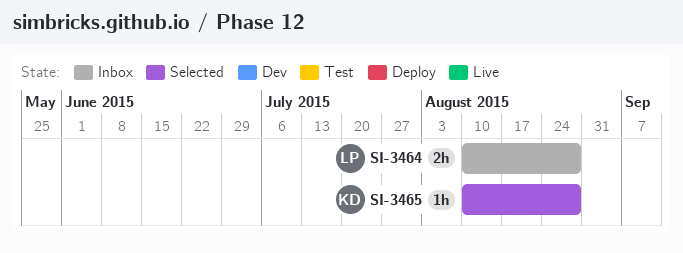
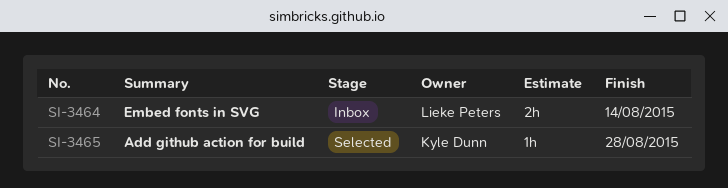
SI-3464, due: Aug 28 -> Aug 14

